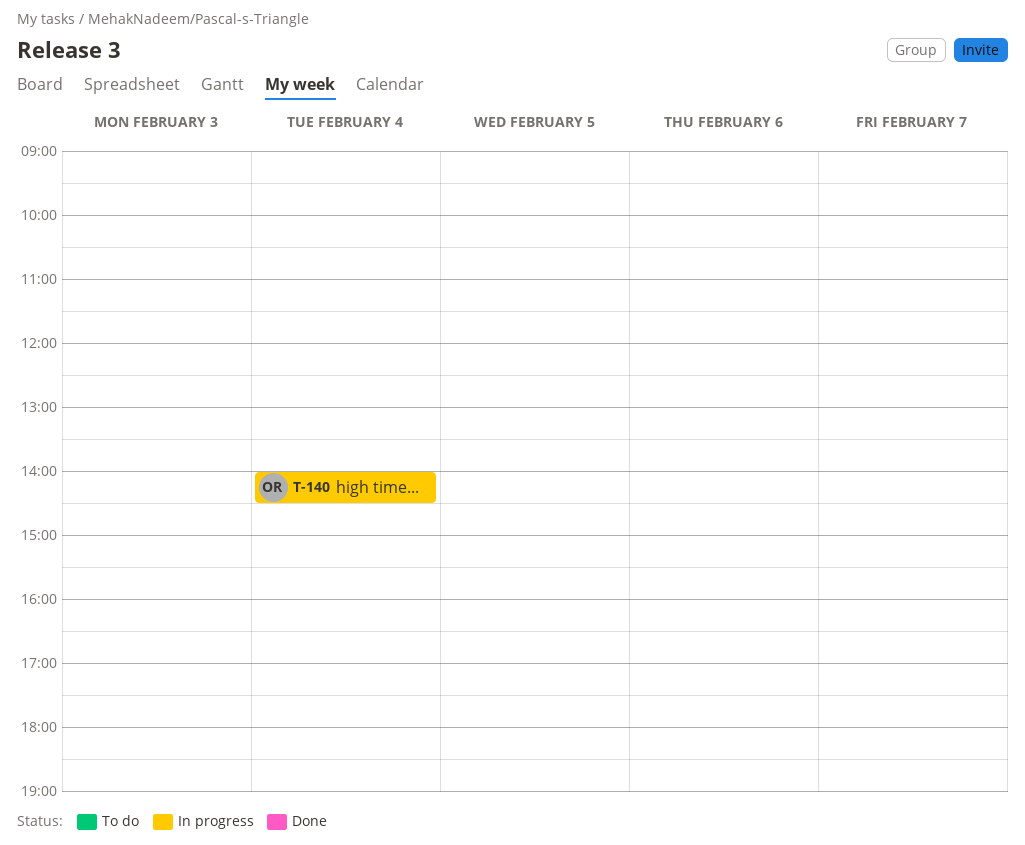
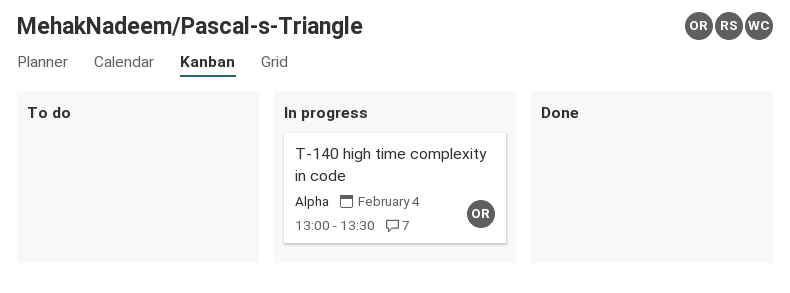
T-140, begins: 14:00 -> 13:00
T-140, ends: 14:30 -> 13:30

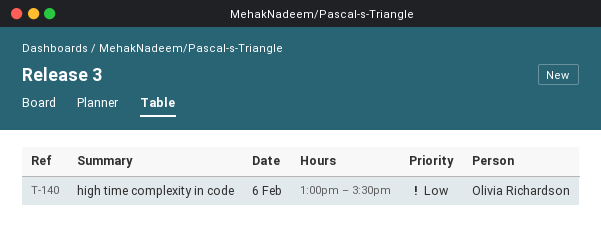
T-140, day: Feb 4 -> Feb 6
T-140, ends: 13:30 -> 15:30

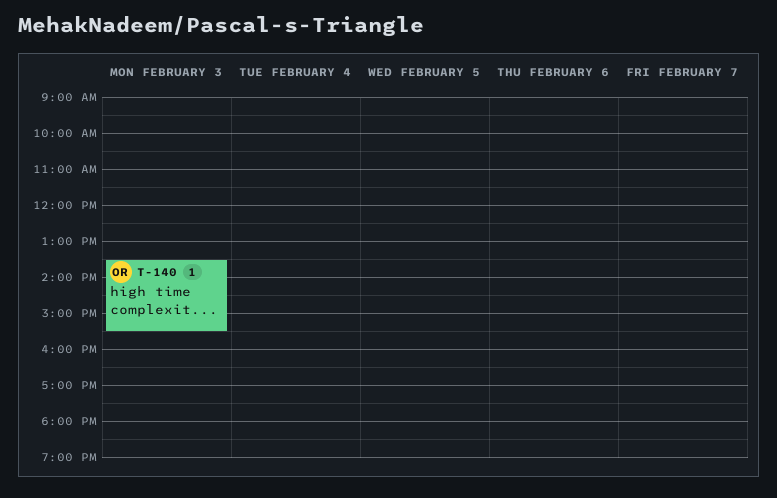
T-140, day: Feb 6 -> Feb 3
T-140, begins: 13:00 -> 13:30

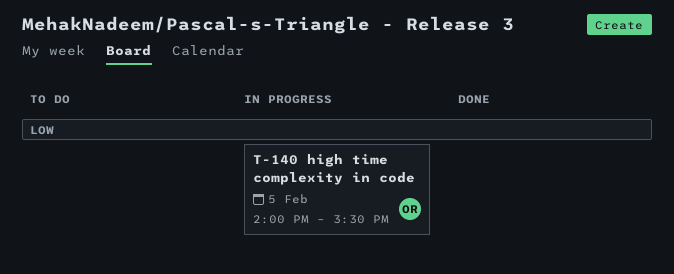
T-140, day: Feb 3 -> Feb 5
T-140, begins: 13:30 -> 14:00

